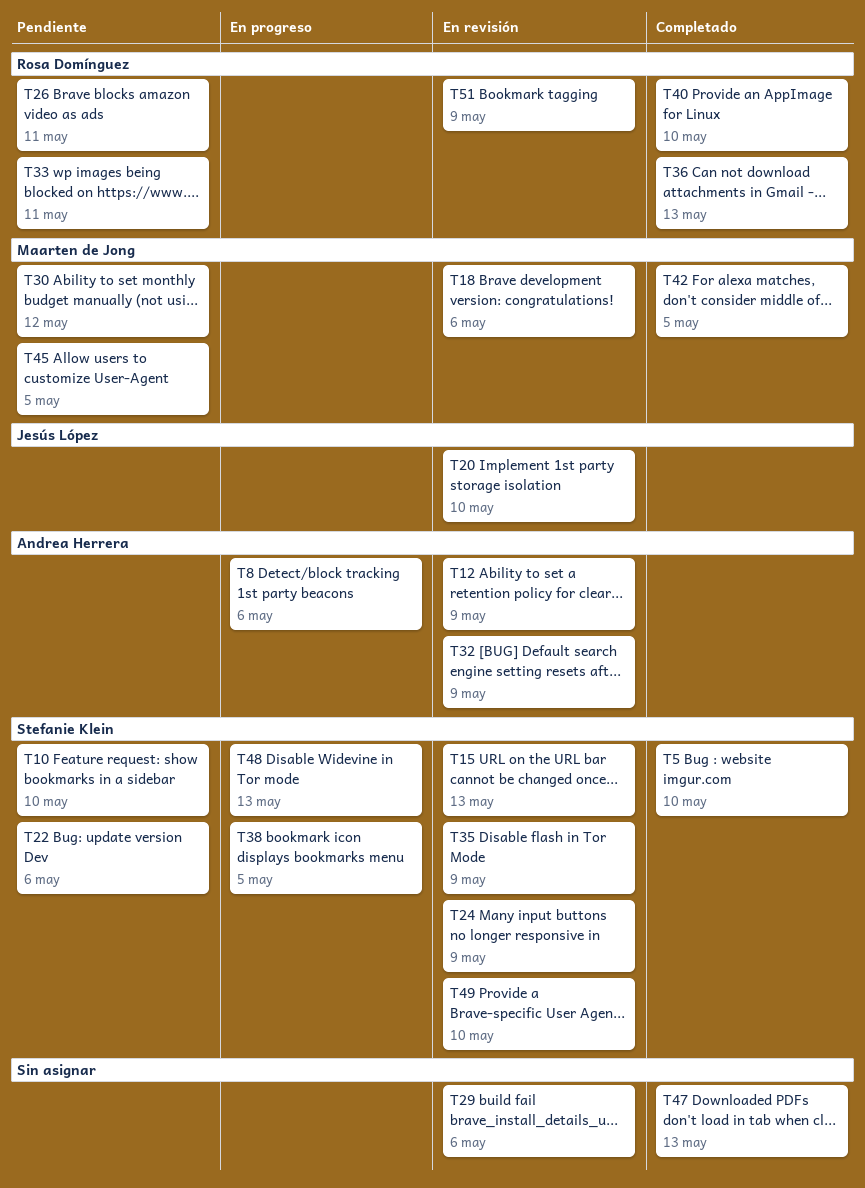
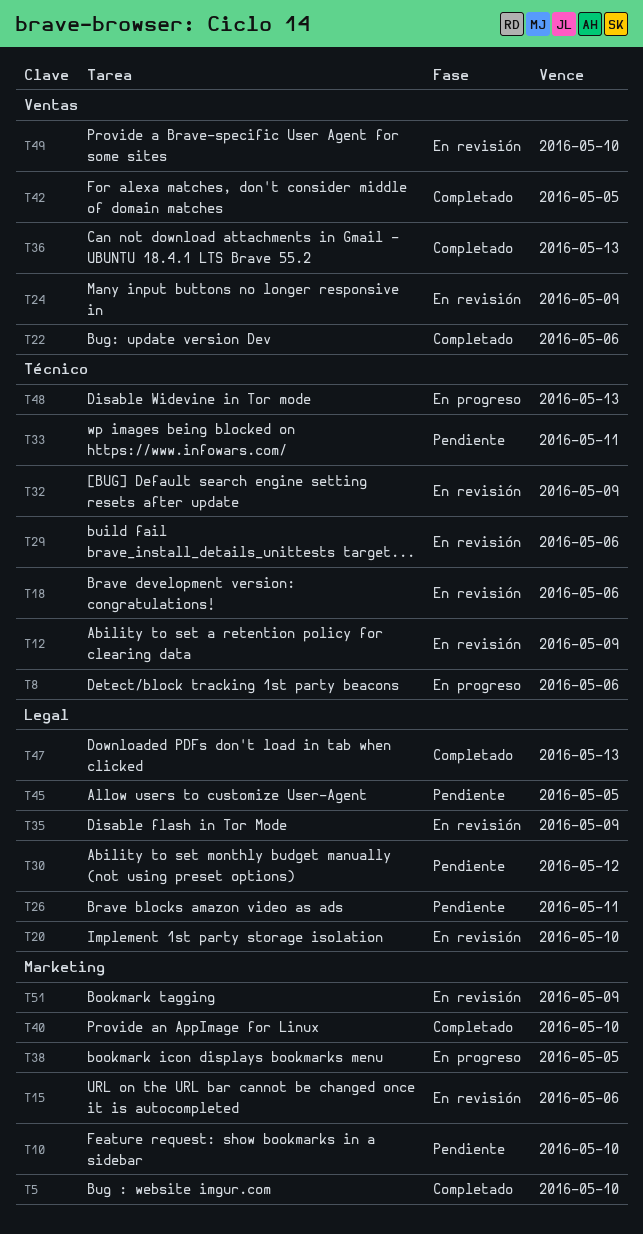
T15, due: May 13 -> May 6
T22, status: Pendiente -> Completado

